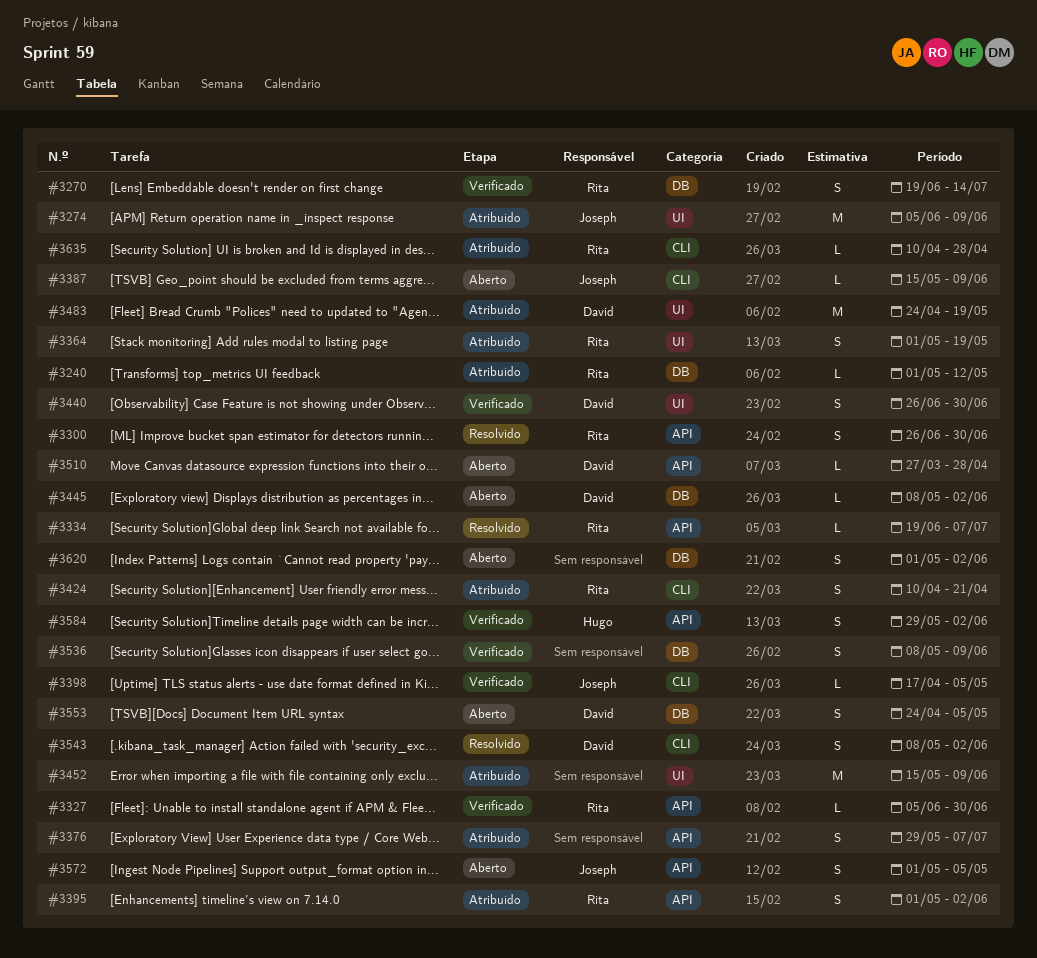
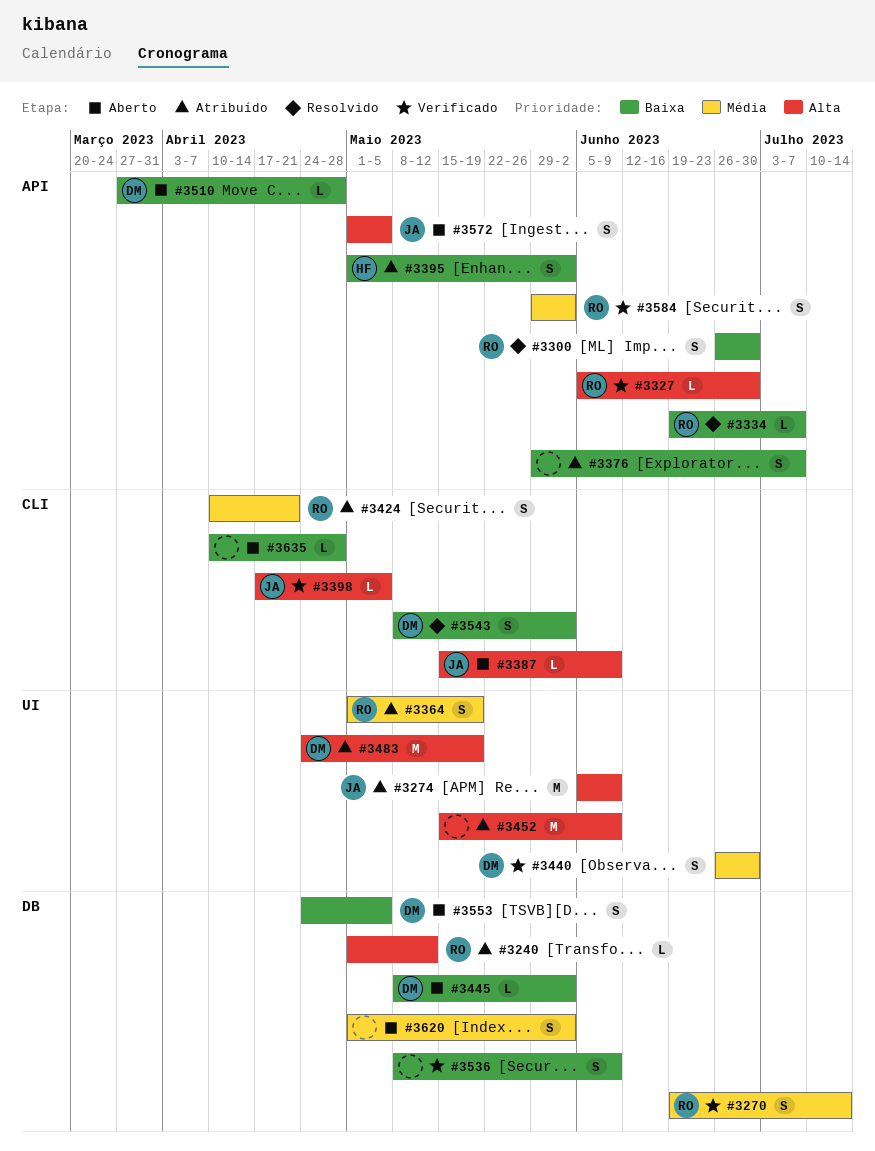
#3395, owner: Rita -> Hugo
#3584, owner: Hugo -> Rita
#3635, status: Atribuído -> Aberto
#3635, owner: Rita -> none

